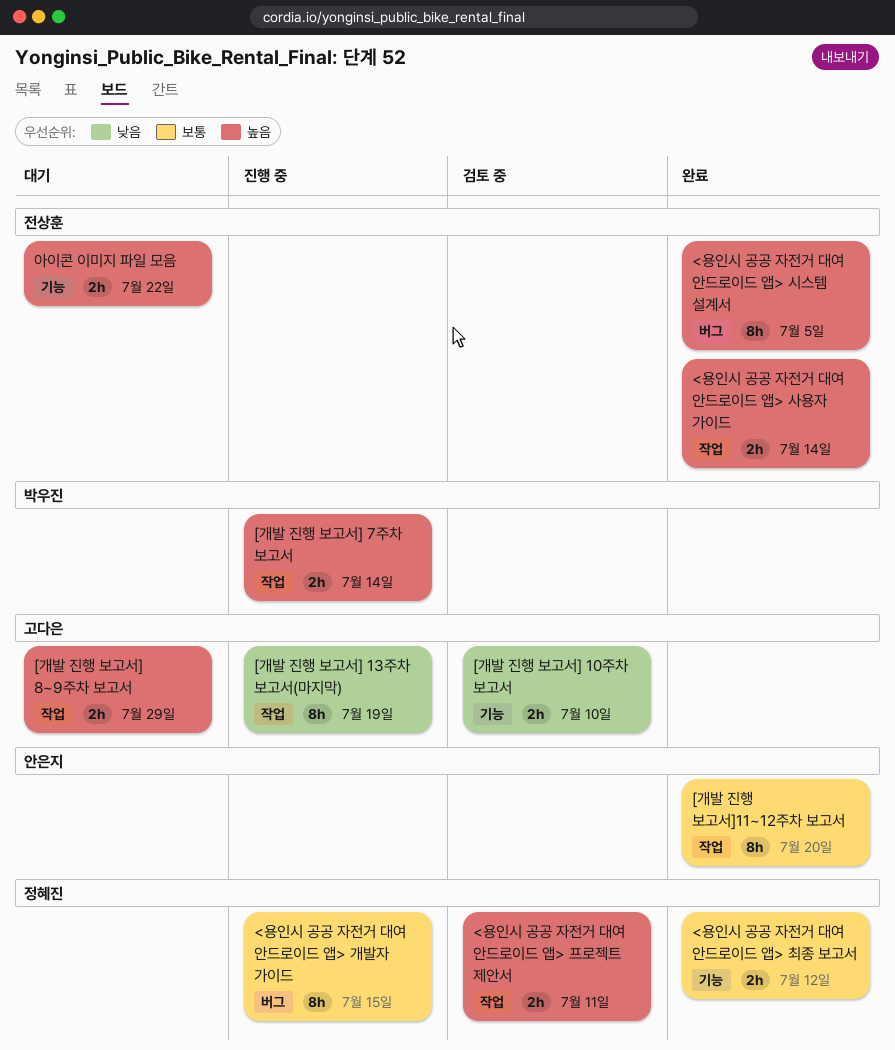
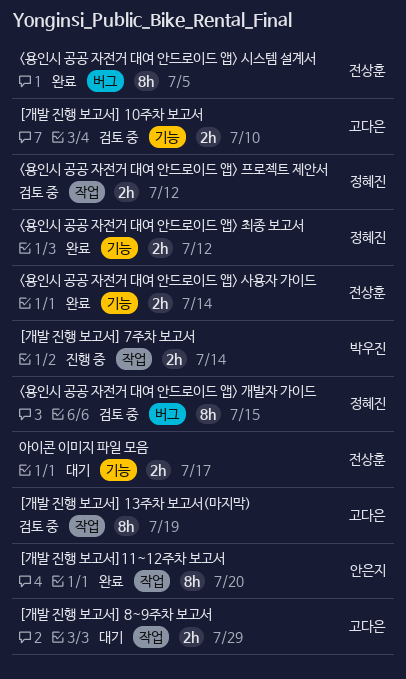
<용인시 공공 자전거 대여 안드로이드 앱> 개발자 가이드, status: 진행 중 -> 검토 중
<용인시 공공 자전거 대여 안드로이드 앱> 사용자 가이드, label: 작업 -> 기능
<용인시 공공 자전거 대여 안드로이드 앱> 프로젝트 제안서, due: Jul 11 -> Jul 12
[개발 진행 보고서] 13주차 보고서(마지막), status: 진행 중 -> 검토 중
아이콘 이미지 파일 모음, due: Jul 22 -> Jul 17

